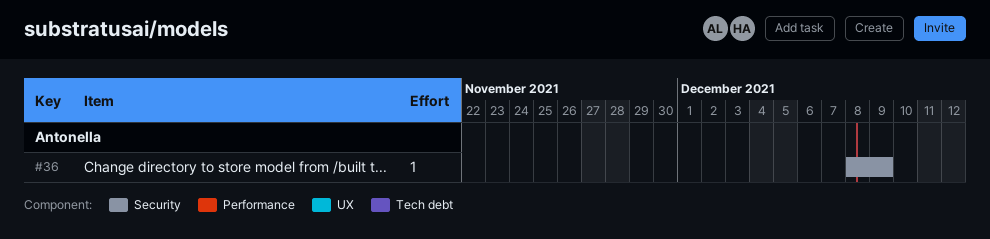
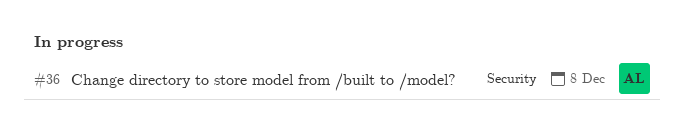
#36, due: Dec 9 -> Dec 8

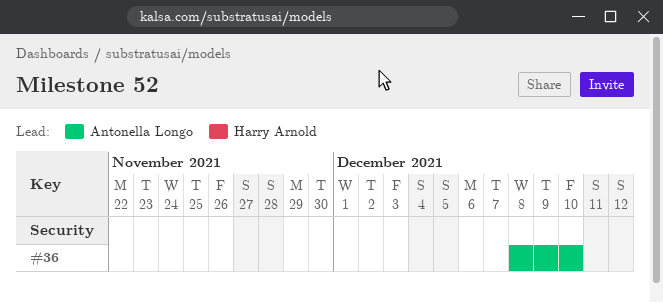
#36, due: Dec 8 -> Dec 10

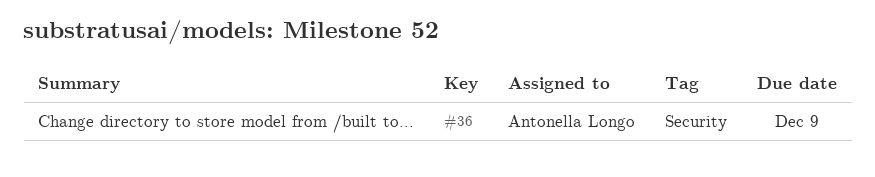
#36, due: Dec 10 -> Dec 9

